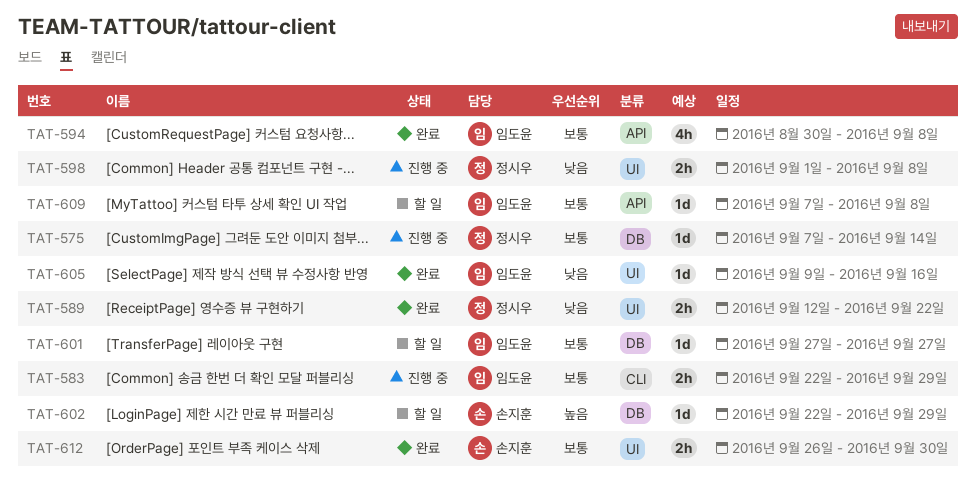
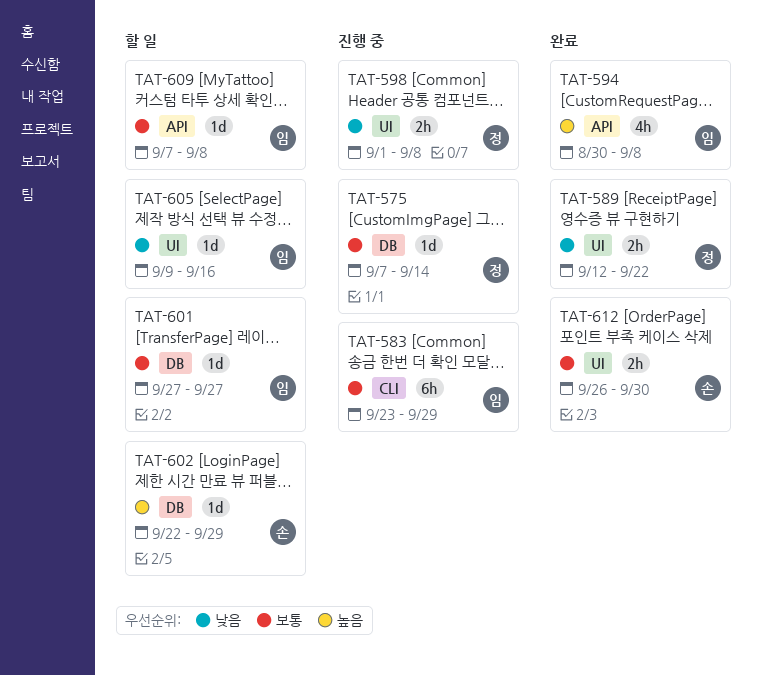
TAT-583, estimate: 2h -> 6h
TAT-583, start: Sep 22 -> Sep 23
TAT-594, priority: 보통 -> 높음
TAT-605, status: 완료 -> 할 일

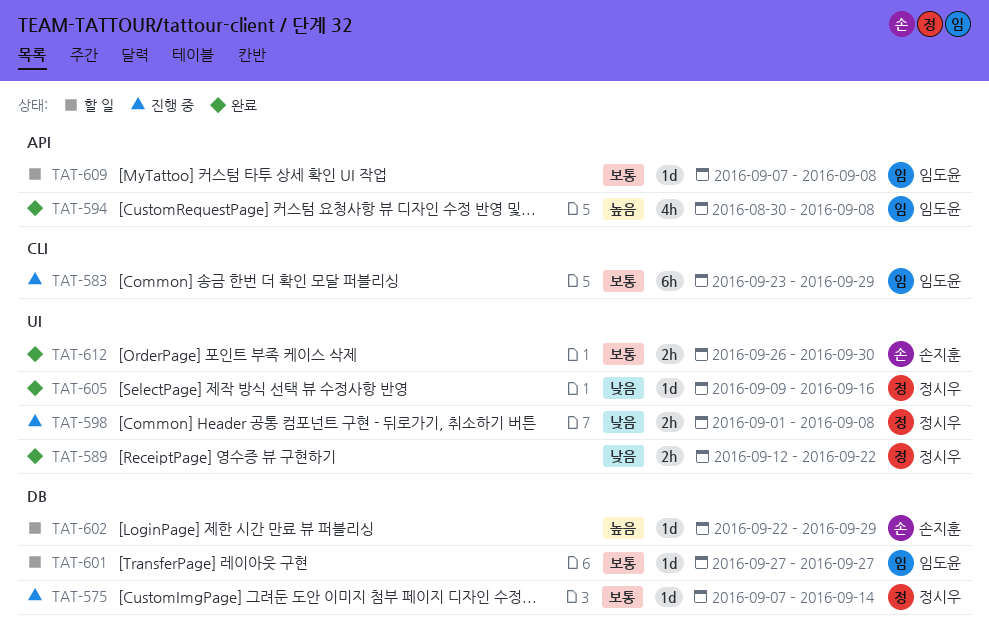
TAT-605, status: 할 일 -> 완료
TAT-605, owner: 임도윤 -> 정시우

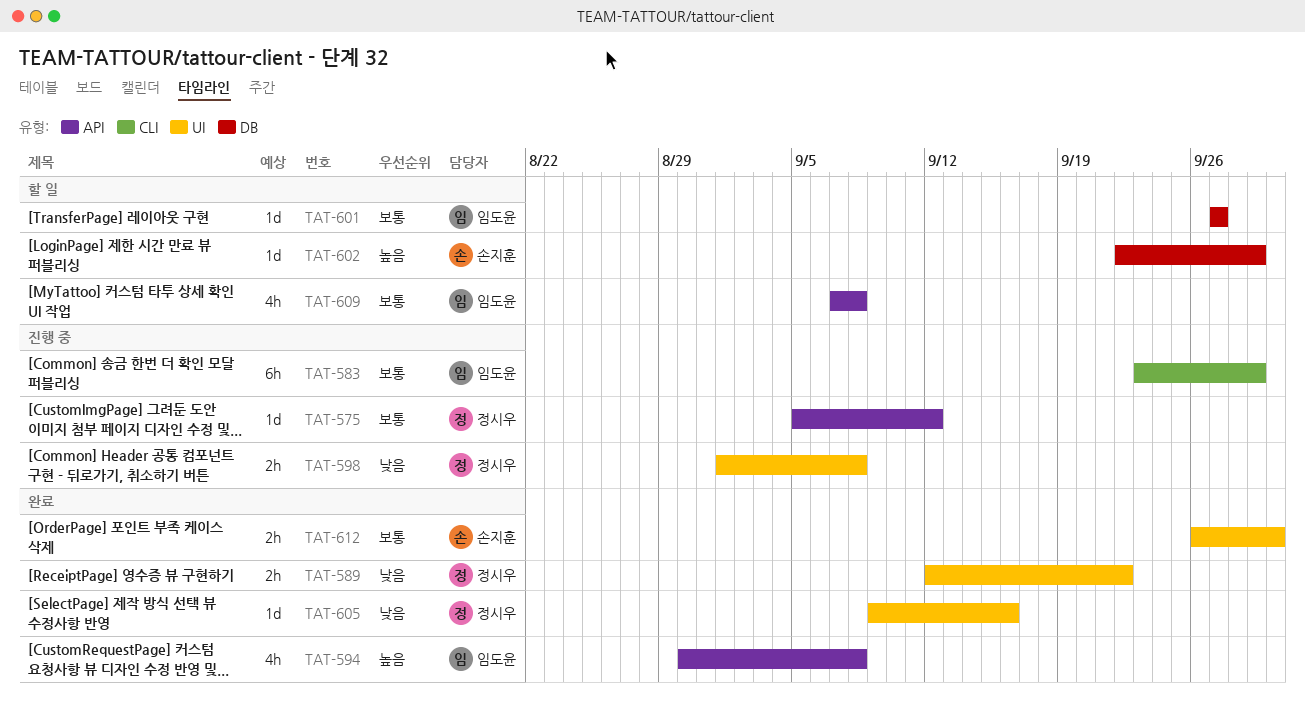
TAT-575, label: DB -> API
TAT-575, start: Sep 7 -> Sep 5
TAT-575, due: Sep 14 -> Sep 12
TAT-609, estimate: 1d -> 4h

